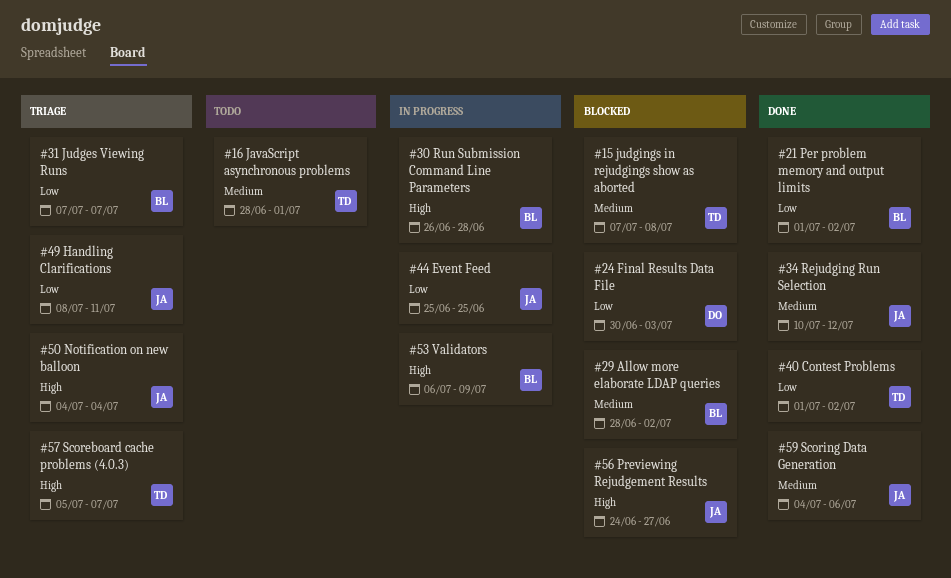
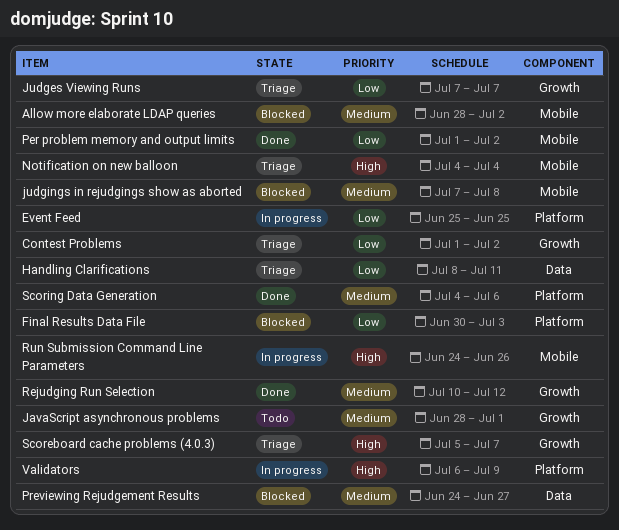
Contest Problems, status: Done -> Triage
Previewing Rejudgement Results, priority: High -> Medium
Run Submission Command Line Parameters, start: Jun 26 -> Jun 24
Run Submission Command Line Parameters, due: Jun 28 -> Jun 26

